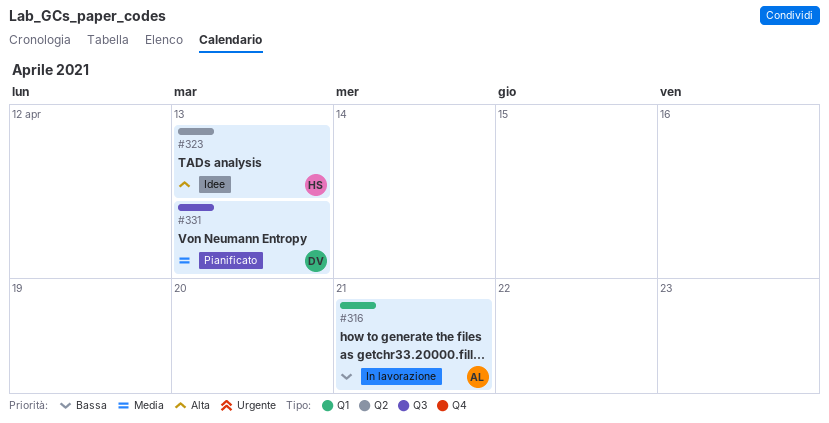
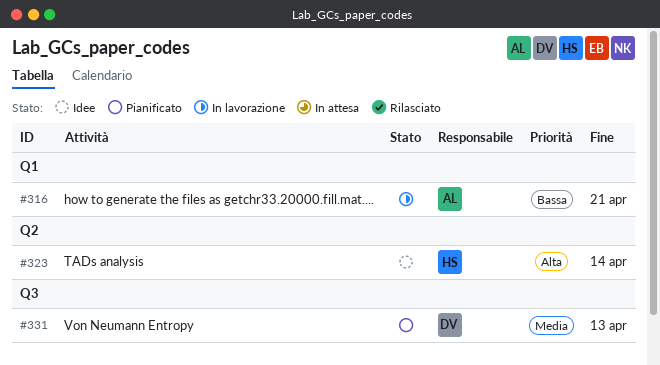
#323, due: Apr 13 -> Apr 14

